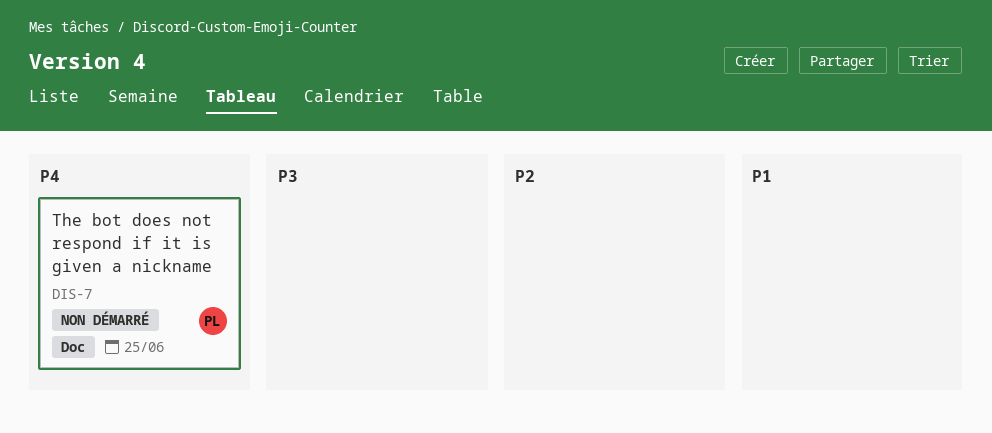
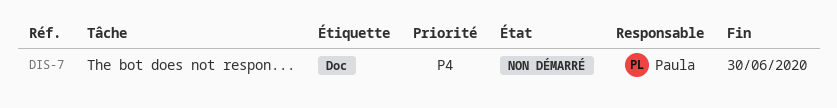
DIS-7, due: Jun 25 -> Jun 30

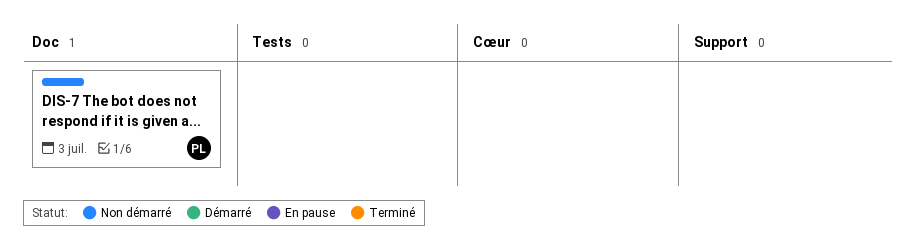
DIS-7, due: Jun 30 -> Jul 3

